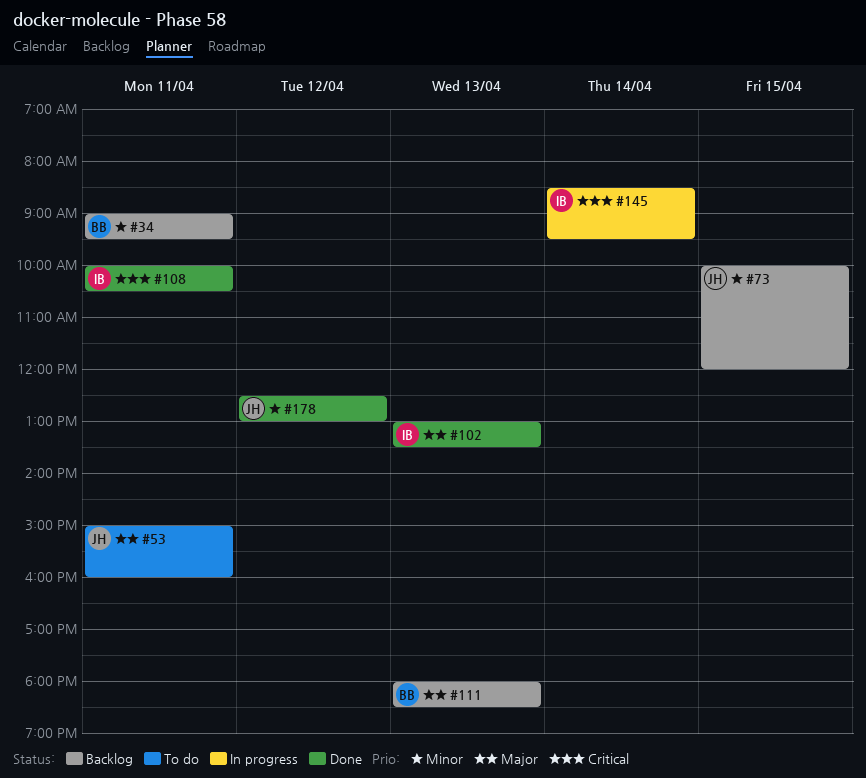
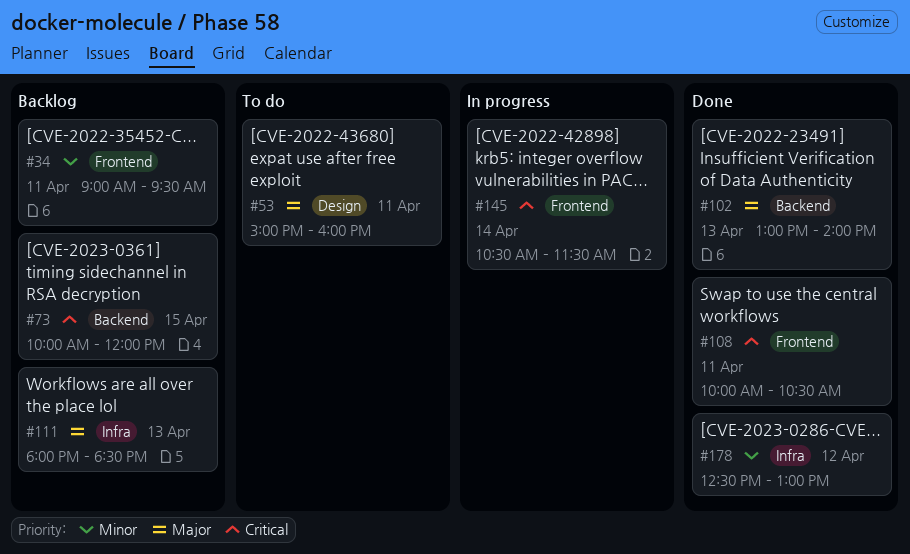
#73, priority: Minor -> Critical
#102, ends: 13:30 -> 14:00
#145, begins: 08:30 -> 10:30
#145, ends: 09:30 -> 11:30

